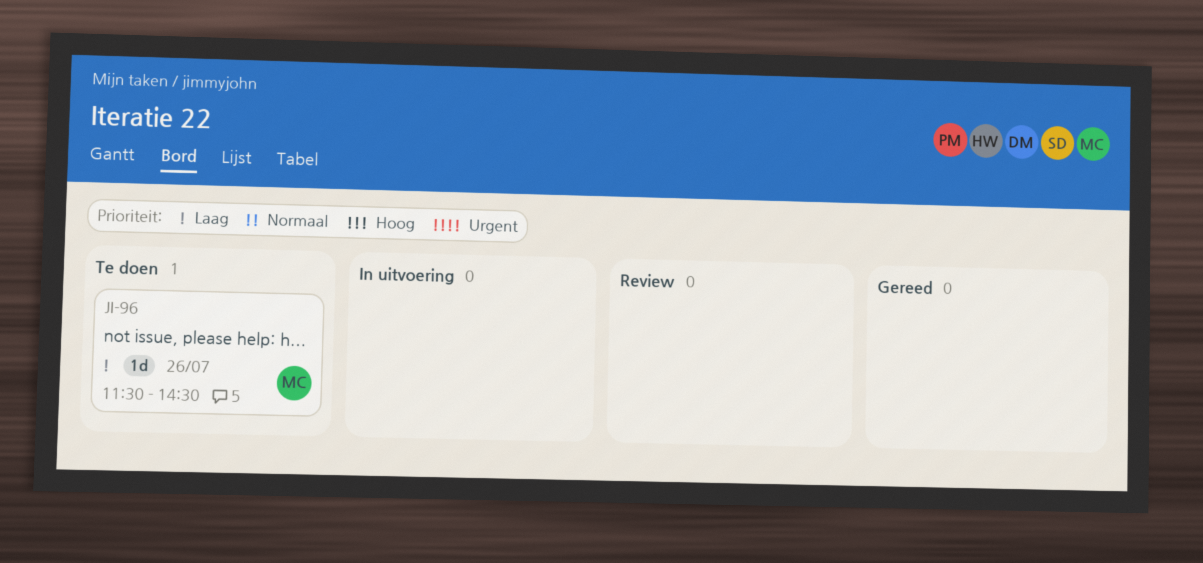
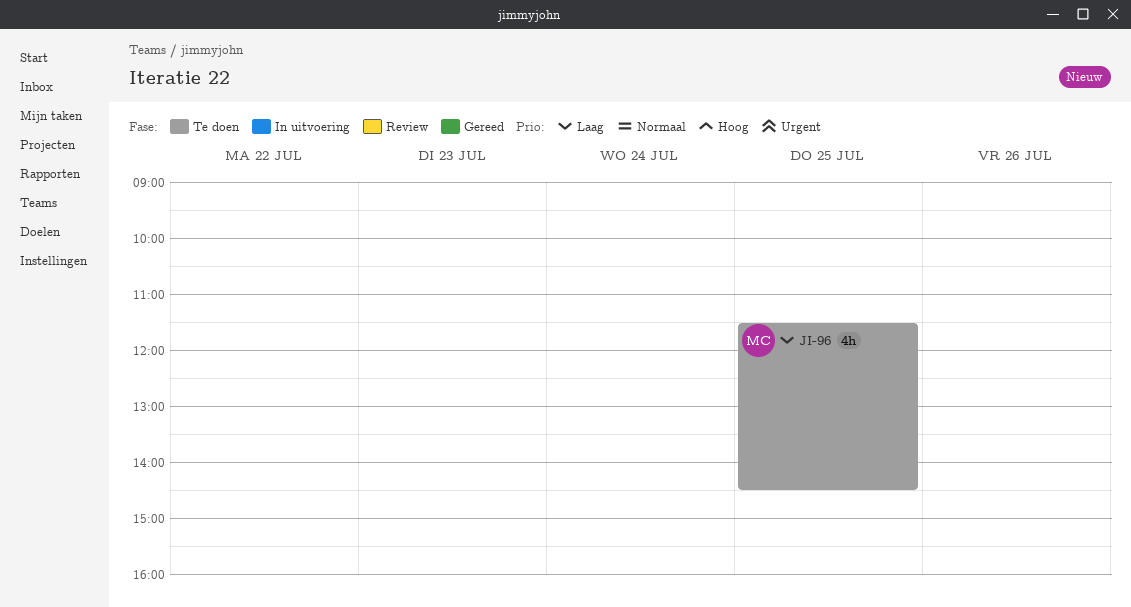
JI-96, estimate: 1d -> 4h
JI-96, day: Jul 26 -> Jul 25

